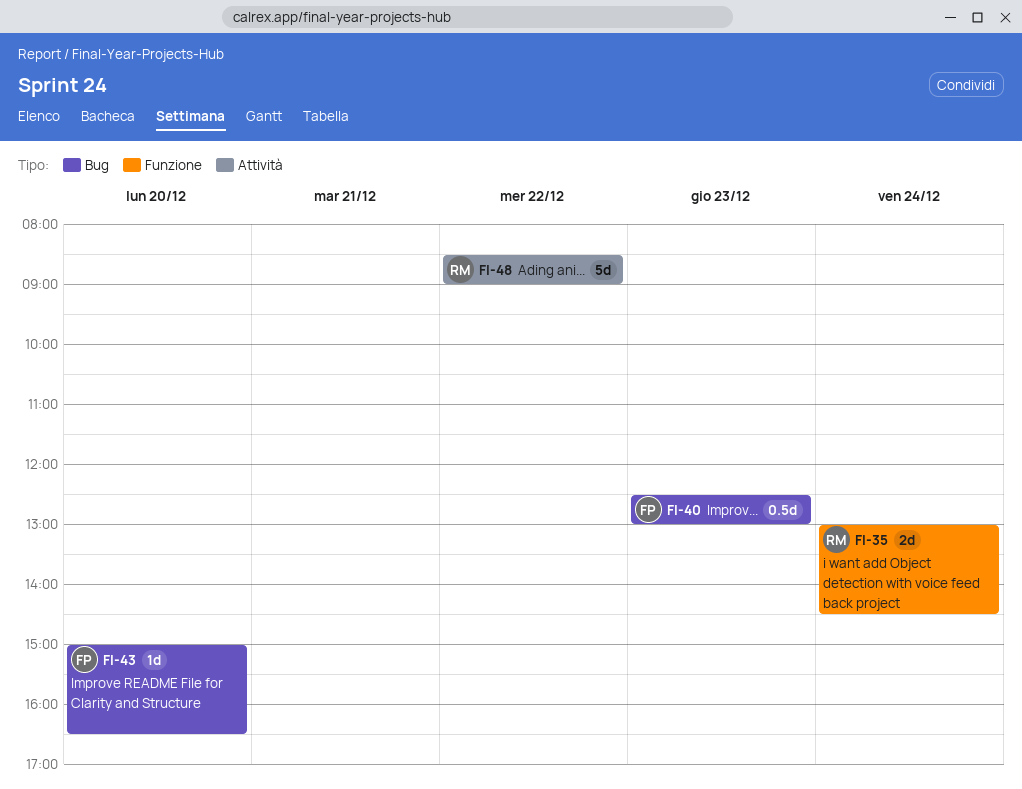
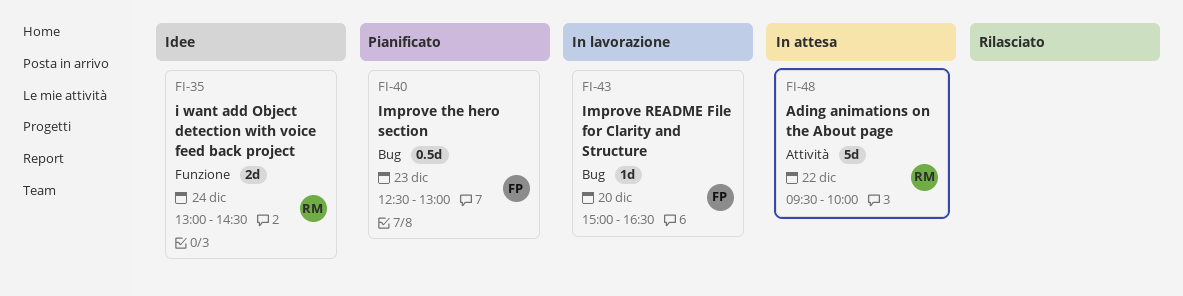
FI-48, begins: 08:30 -> 09:30
FI-48, ends: 09:00 -> 10:00

